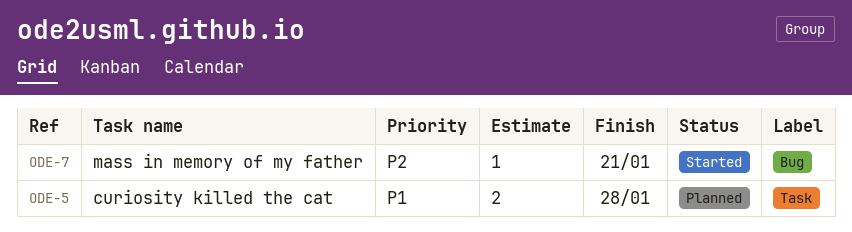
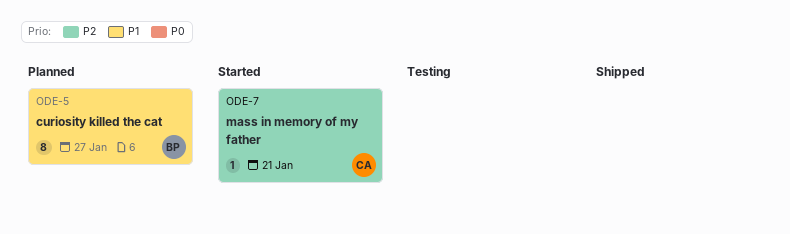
ODE-5, estimate: 2 -> 8
ODE-5, due: Jan 28 -> Jan 27

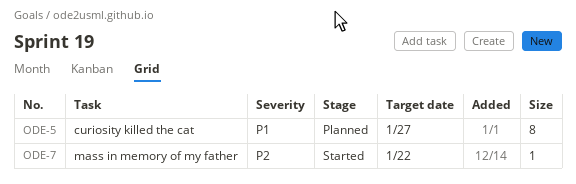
ODE-7, due: Jan 21 -> Jan 22

